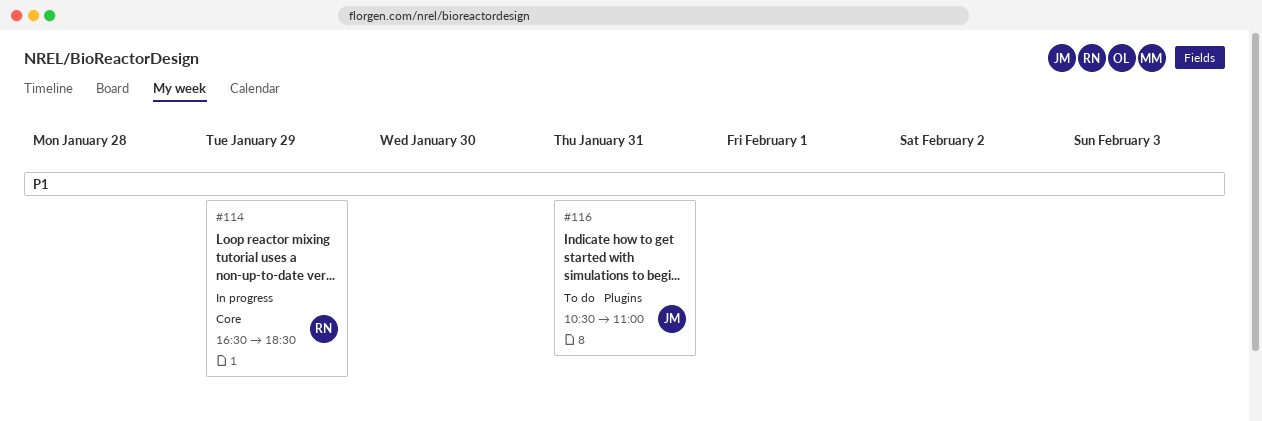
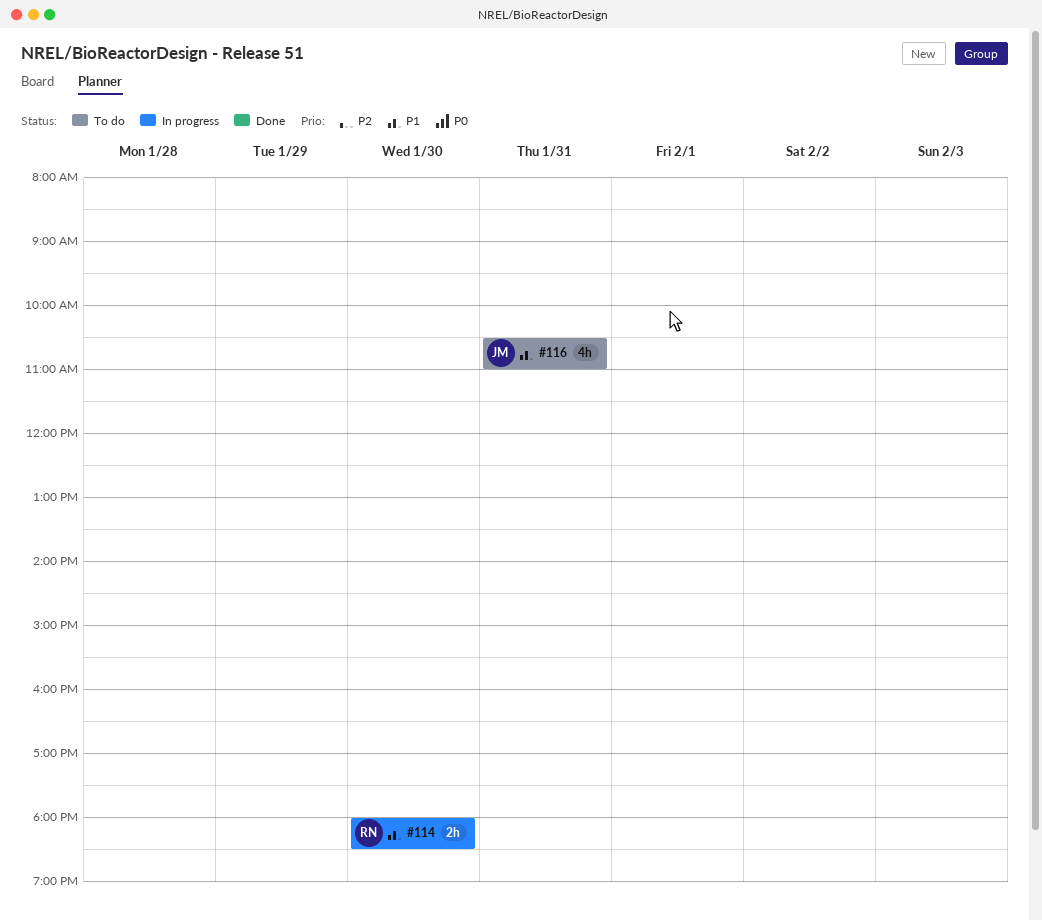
#114, day: Jan 29 -> Jan 30
#114, begins: 16:30 -> 18:00

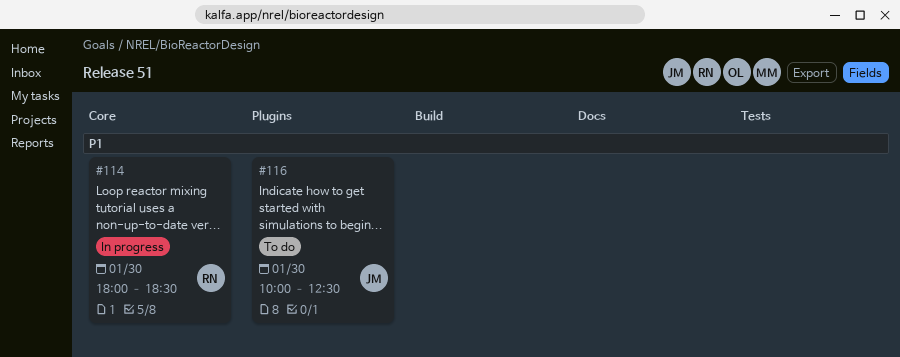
#116, day: Jan 31 -> Jan 30
#116, begins: 10:30 -> 10:00
#116, ends: 11:00 -> 12:30

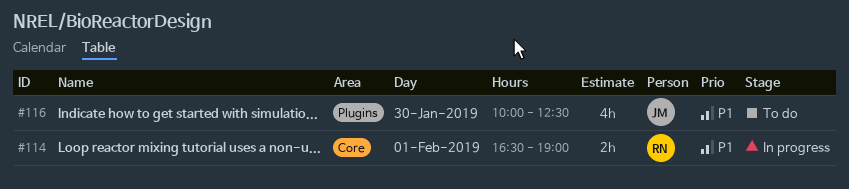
#114, day: Jan 30 -> Feb 1
#114, begins: 18:00 -> 16:30
#114, ends: 18:30 -> 19:00

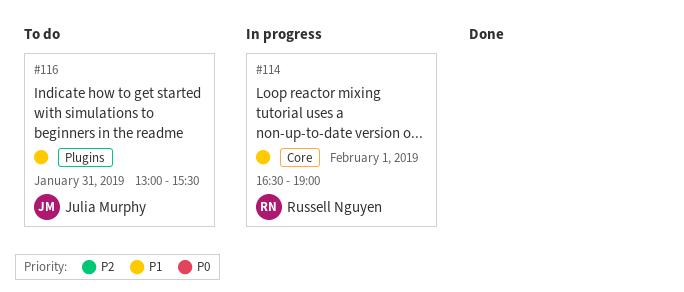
#116, day: Jan 30 -> Jan 31
#116, begins: 10:00 -> 13:00
#116, ends: 12:30 -> 15:30

